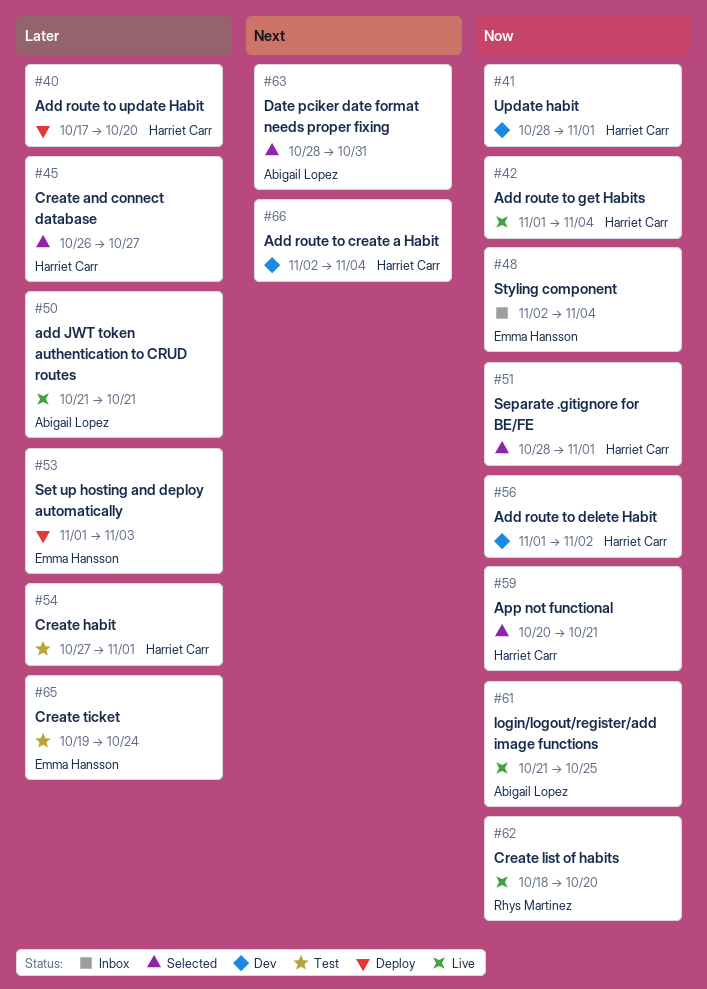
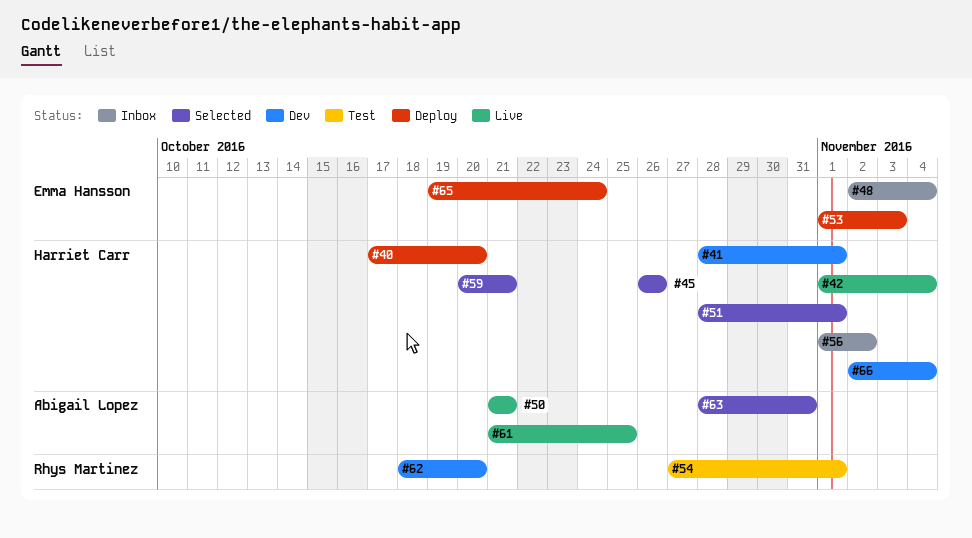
#45, due: Oct 27 -> Oct 26
#54, owner: Harriet Carr -> Rhys Martinez
#56, status: Dev -> Inbox
#62, status: Live -> Dev
#65, status: Test -> Deploy

